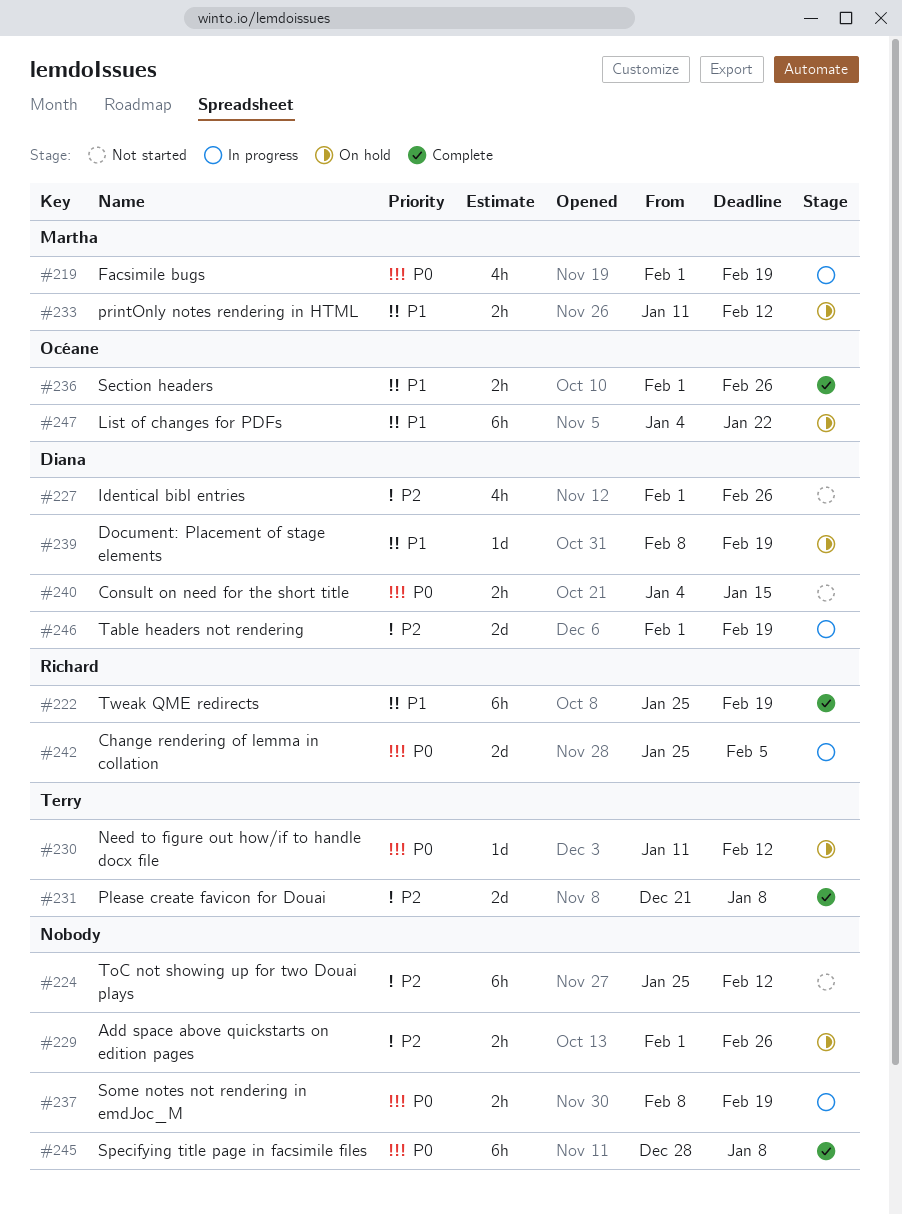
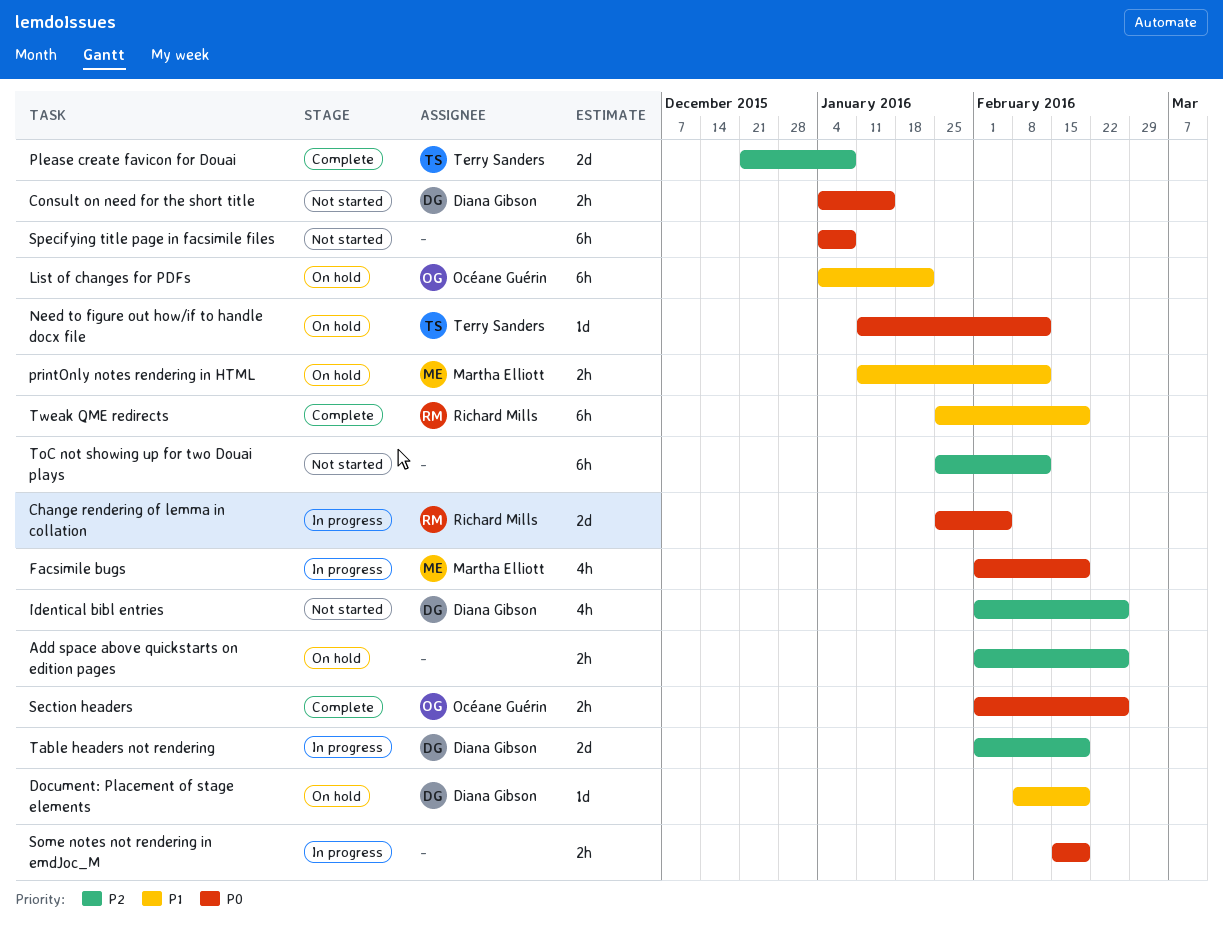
Section headers, priority: P1 -> P0
Some notes not rendering in emdJoc_M, start: Feb 8 -> Feb 15
Specifying title page in facsimile files, status: Complete -> Not started
Specifying title page in facsimile files, start: Dec 28 -> Jan 4

